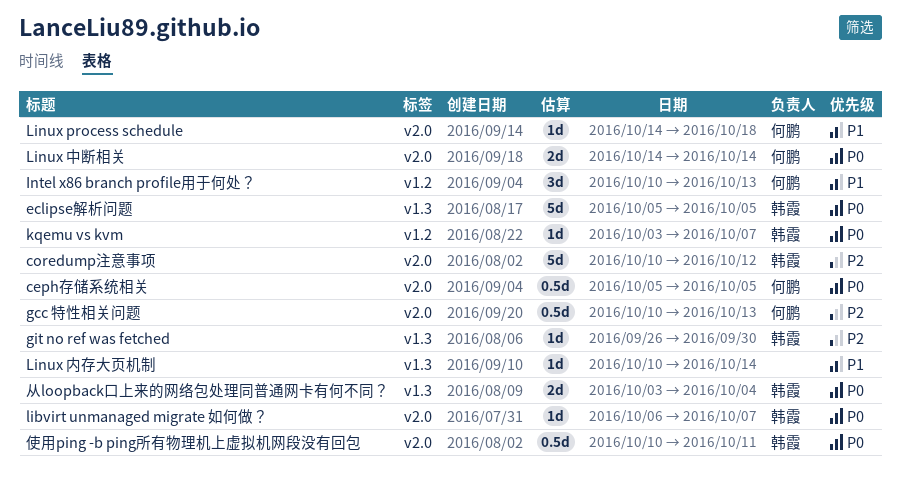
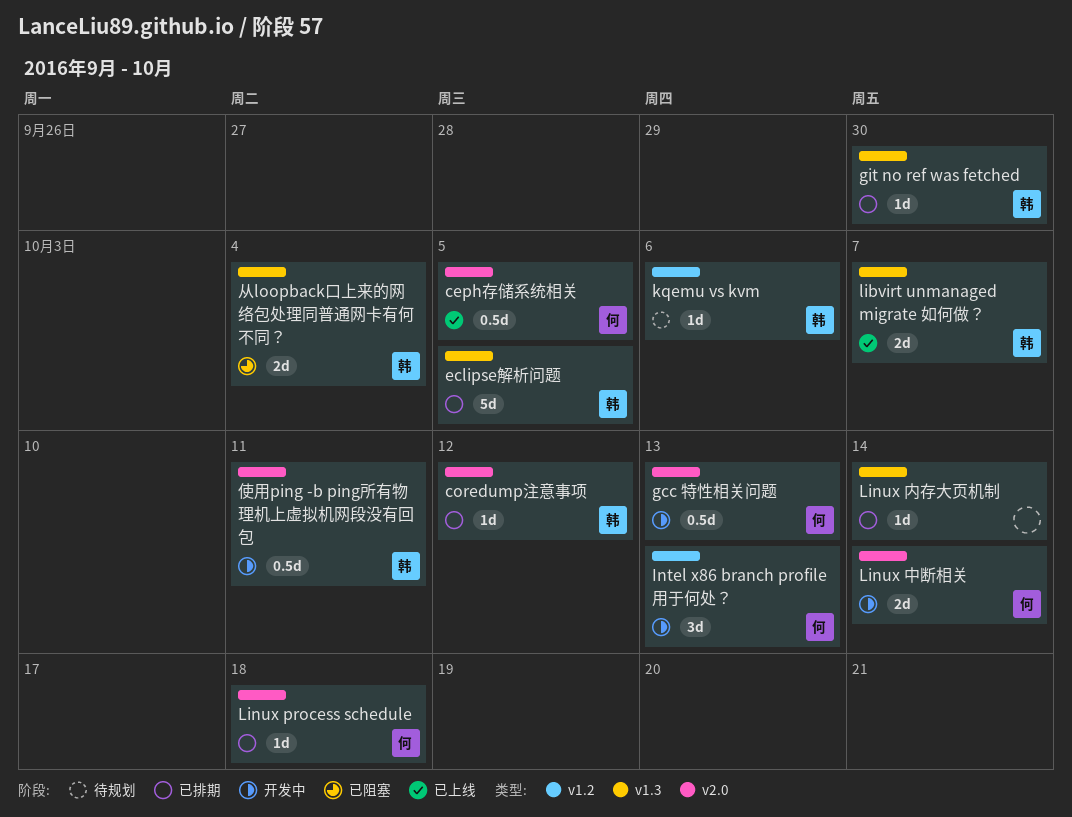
coredump注意事项, estimate: 5d -> 1d
kqemu vs kvm, due: Oct 7 -> Oct 6
libvirt unmanaged migrate 如何做？, label: v2.0 -> v1.3
libvirt unmanaged migrate 如何做？, estimate: 1d -> 2d

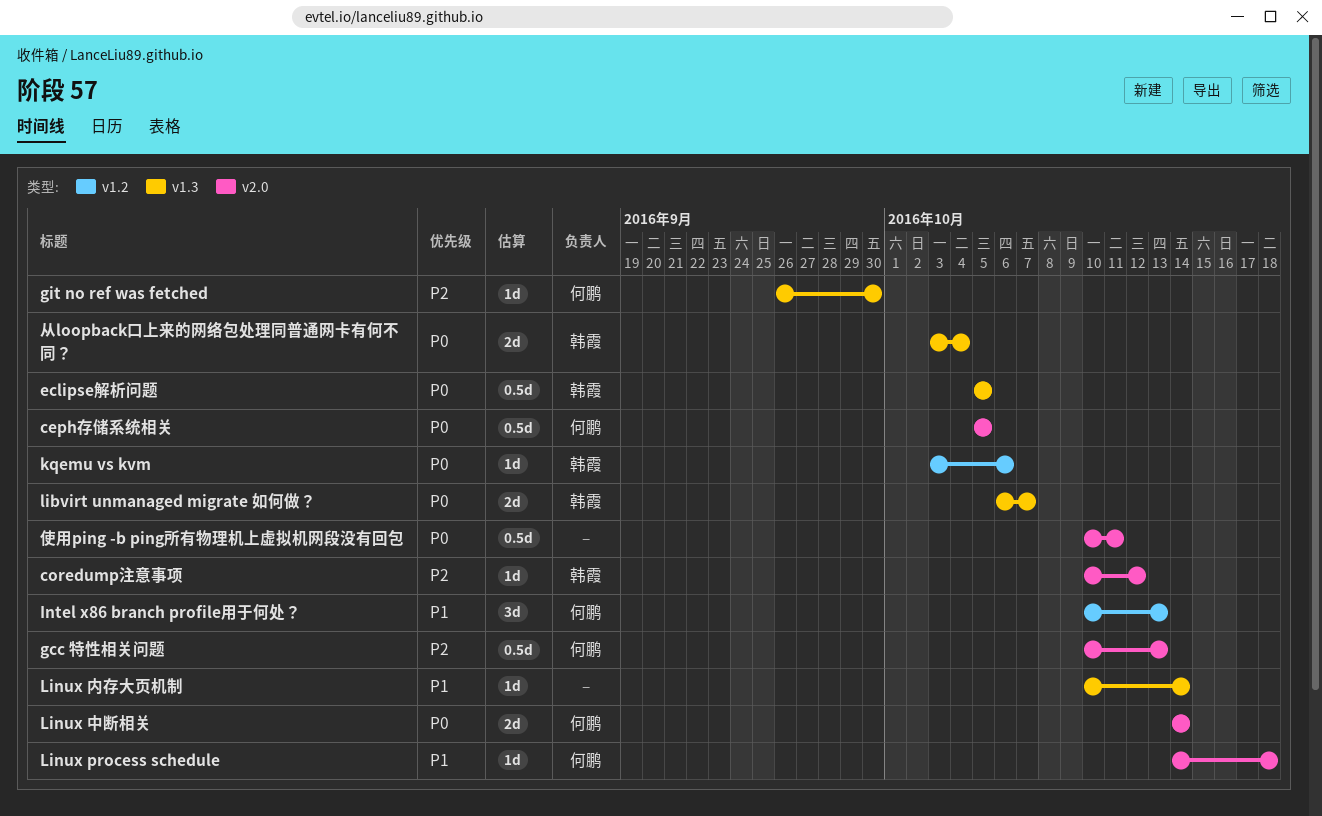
eclipse解析问题, estimate: 5d -> 0.5d
git no ref was fetched, owner: 韩霞 -> 何鹏
使用ping -b ping所有物理机上虚拟机网段没有回包, owner: 韩霞 -> none

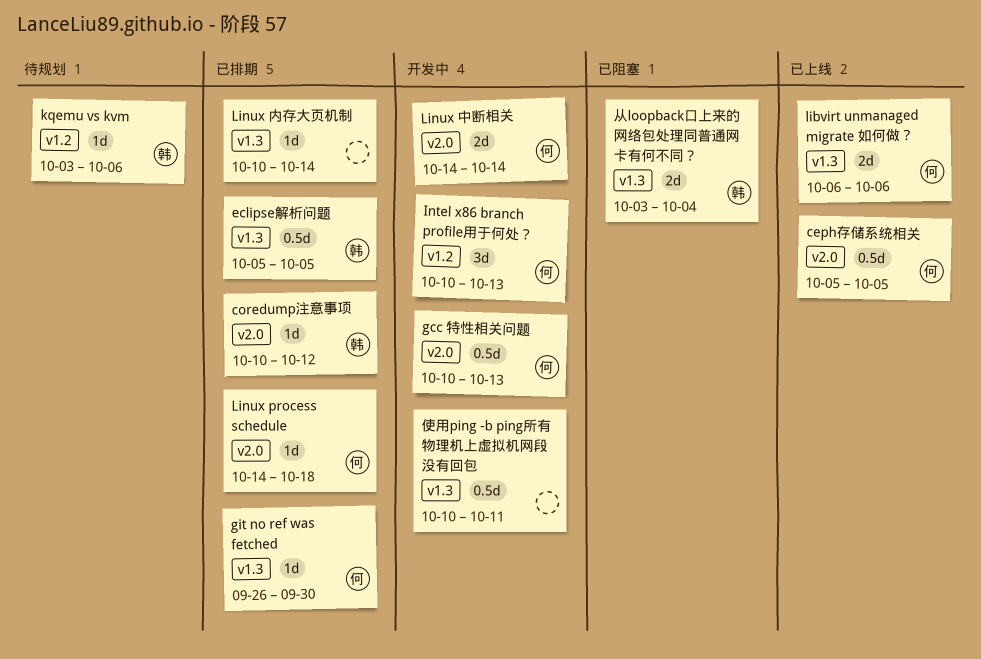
libvirt unmanaged migrate 如何做？, owner: 韩霞 -> 何鹏
libvirt unmanaged migrate 如何做？, due: Oct 7 -> Oct 6
使用ping -b ping所有物理机上虚拟机网段没有回包, label: v2.0 -> v1.3

